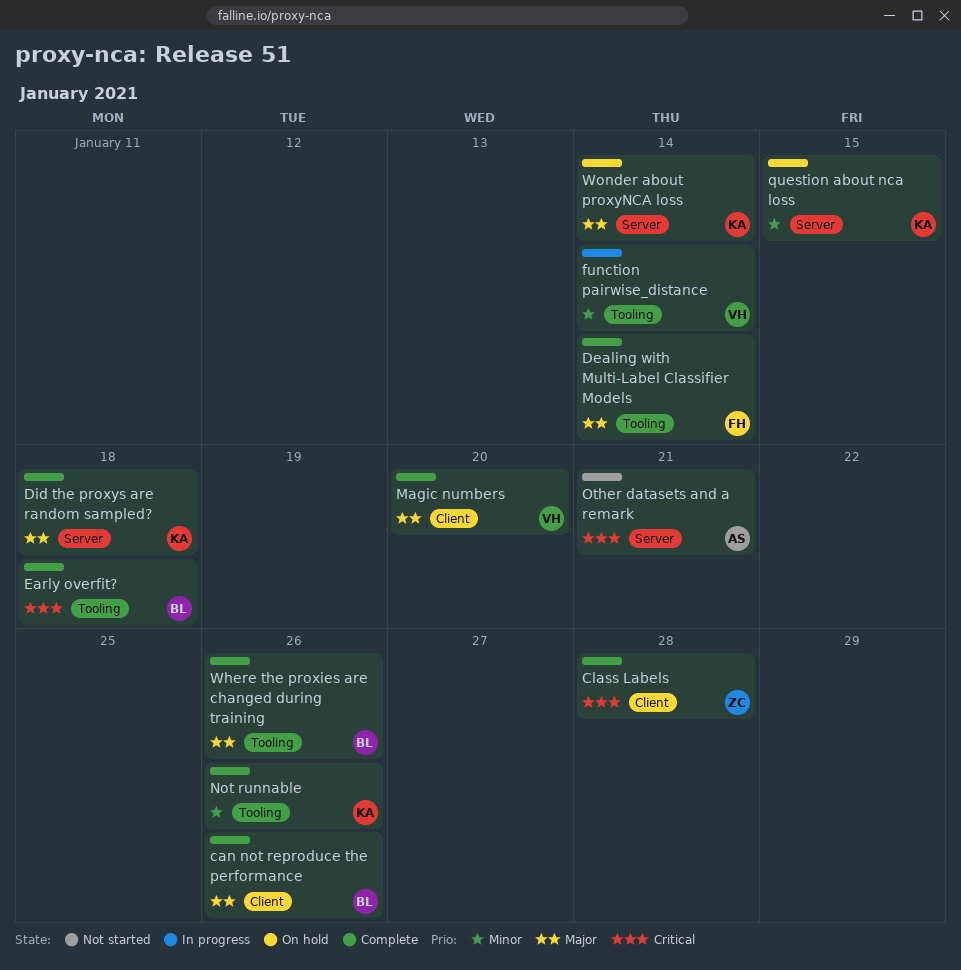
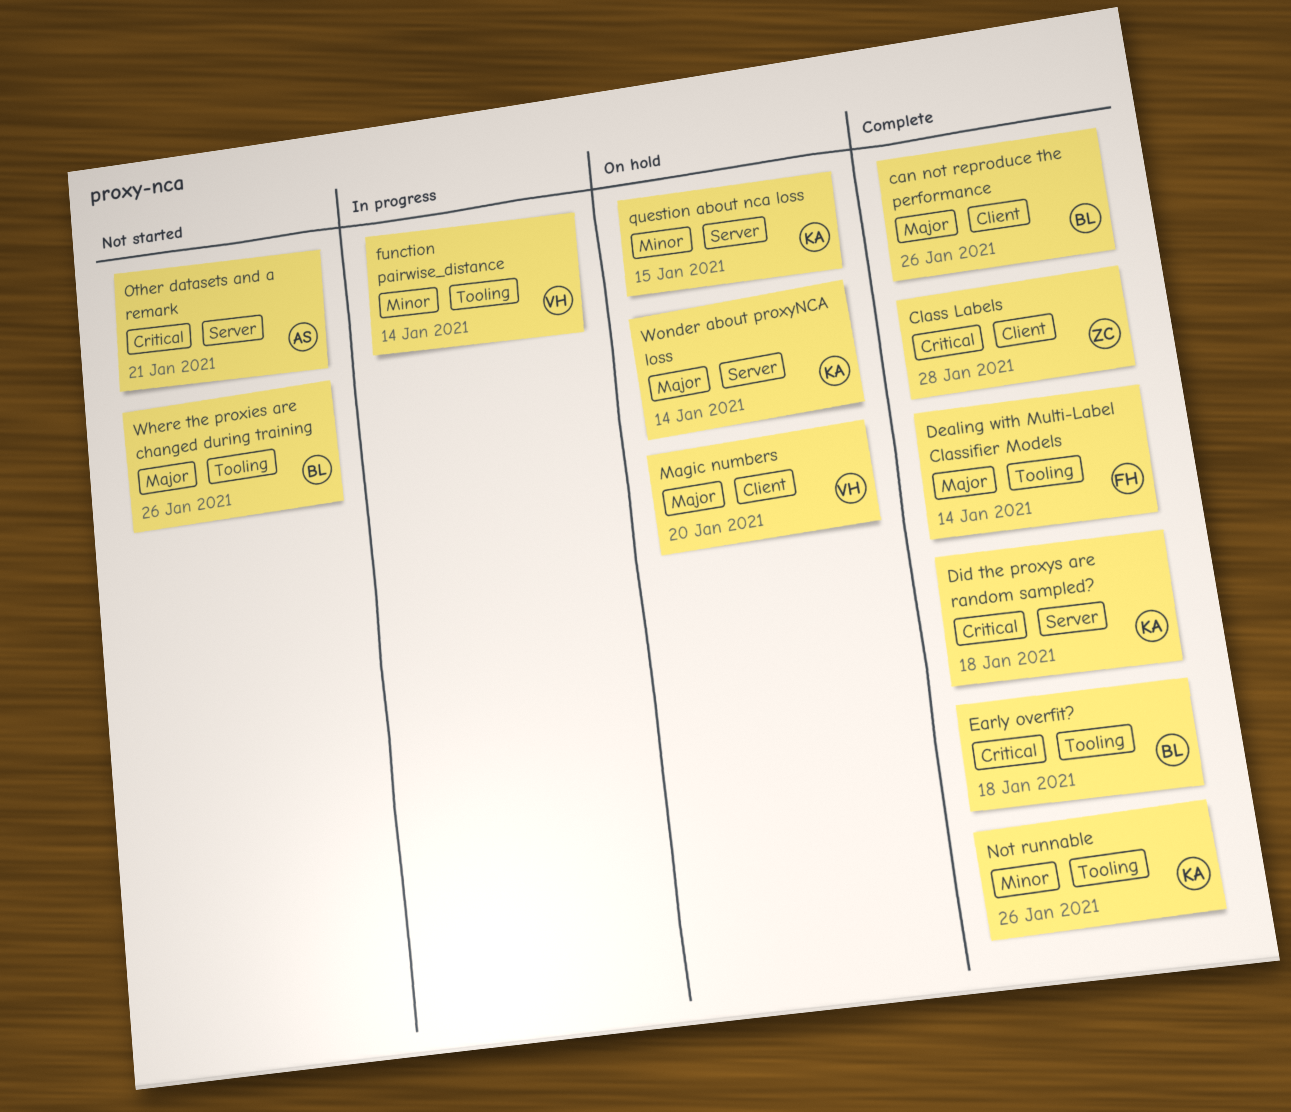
Did the proxys are random sampled?, priority: Major -> Critical
Magic numbers, status: Complete -> On hold
Where the proxies are changed during training, status: Complete -> Not started

